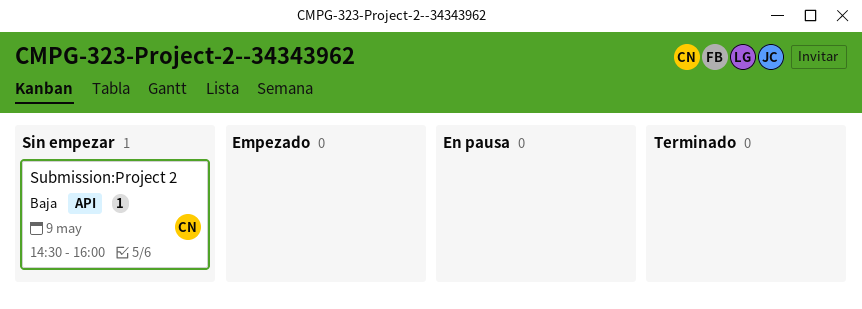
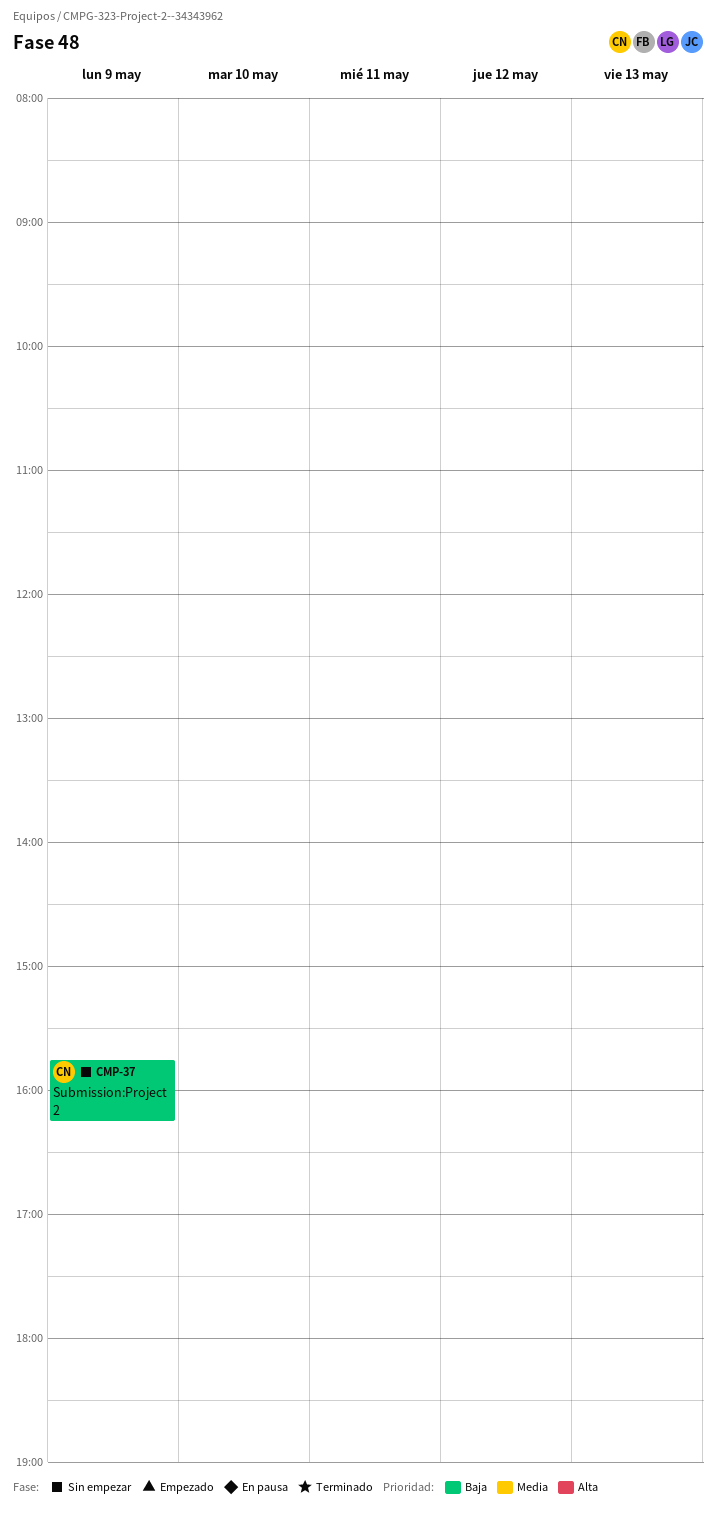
Submission:Project 2, begins: 14:30 -> 15:45
Submission:Project 2, ends: 16:00 -> 16:15

